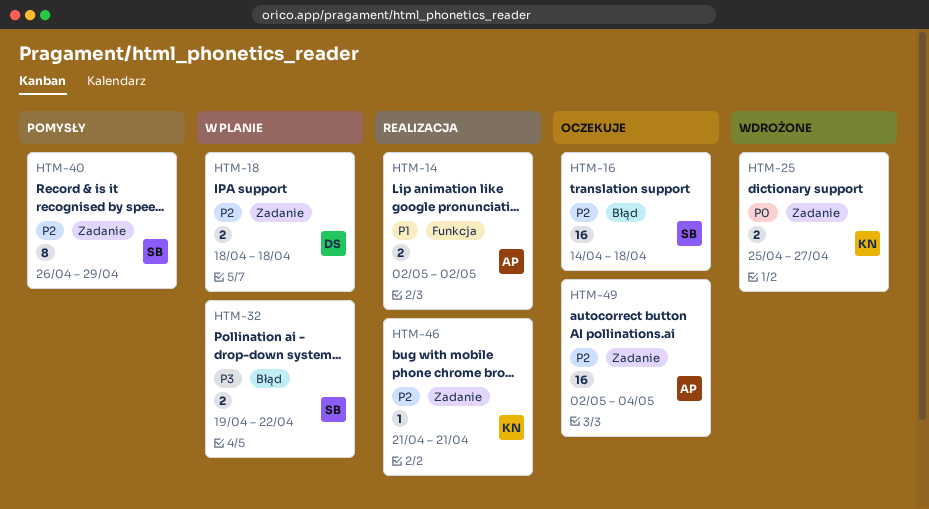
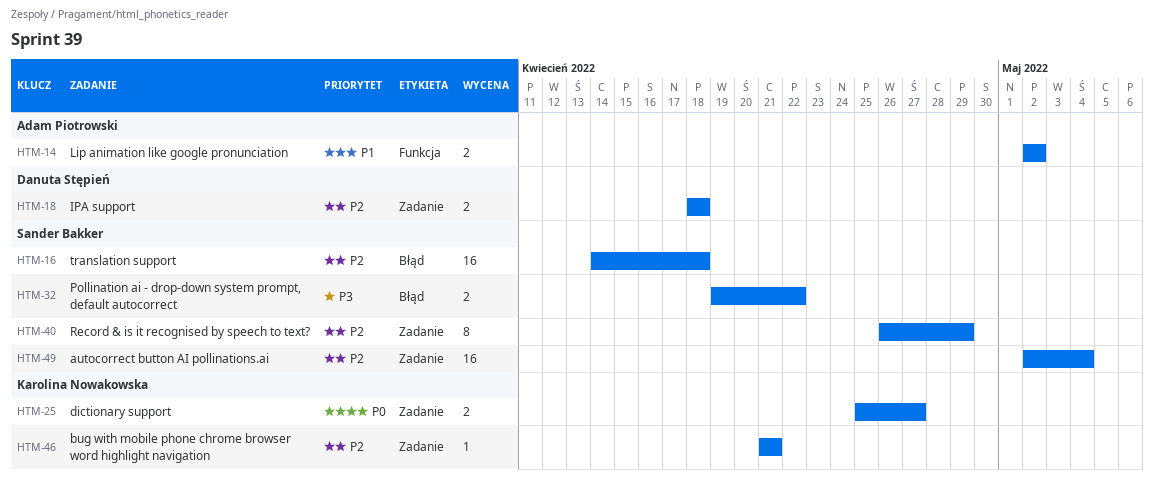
HTM-49, owner: Adam Piotrowski -> Sander Bakker

